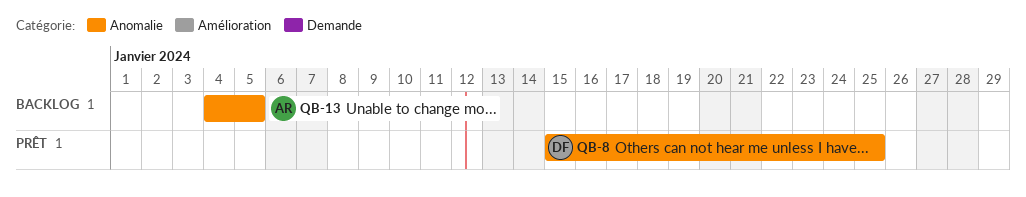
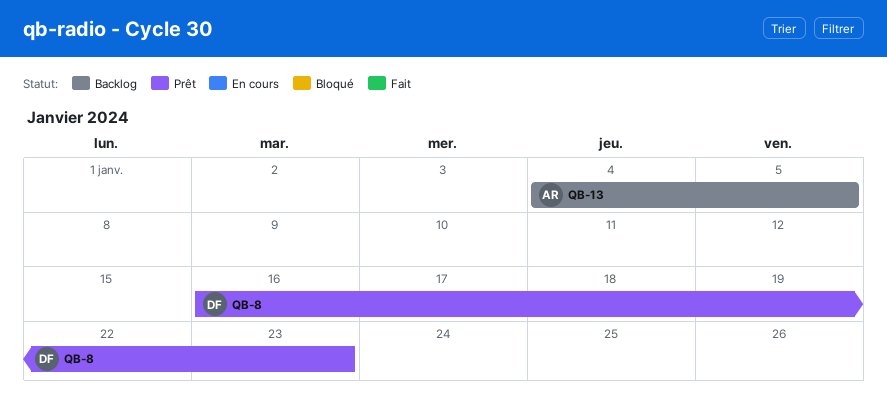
QB-8, start: Jan 15 -> Jan 16
QB-8, due: Jan 25 -> Jan 23

